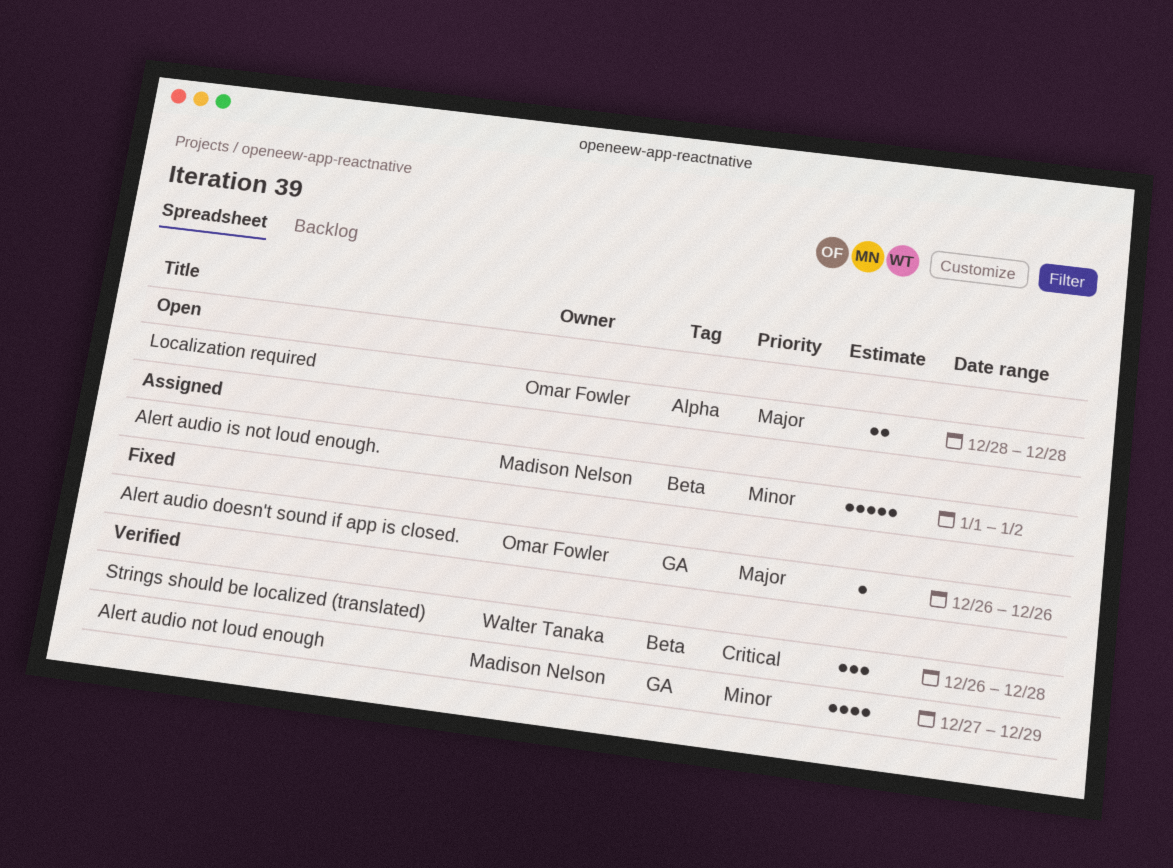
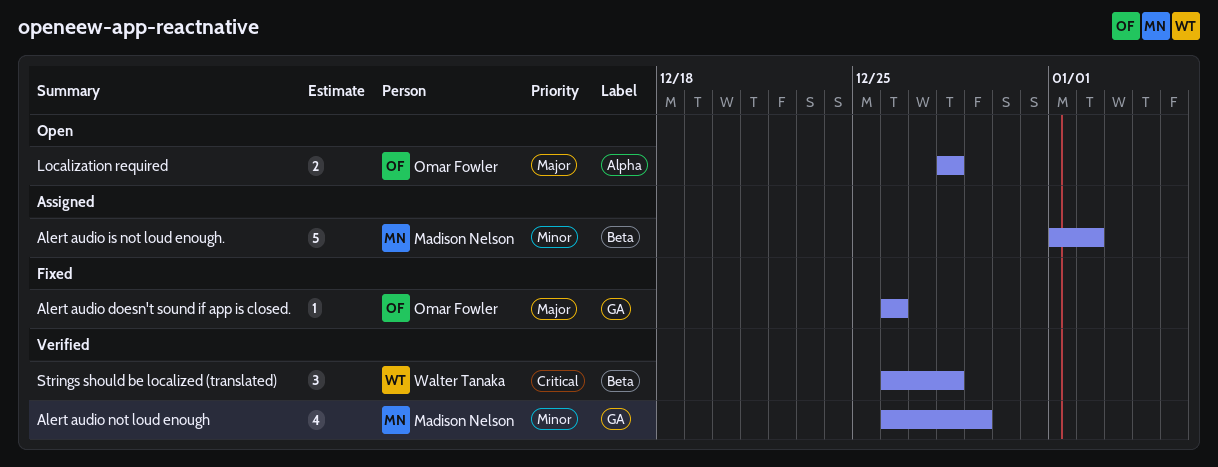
Alert audio not loud enough, start: Dec 27 -> Dec 26

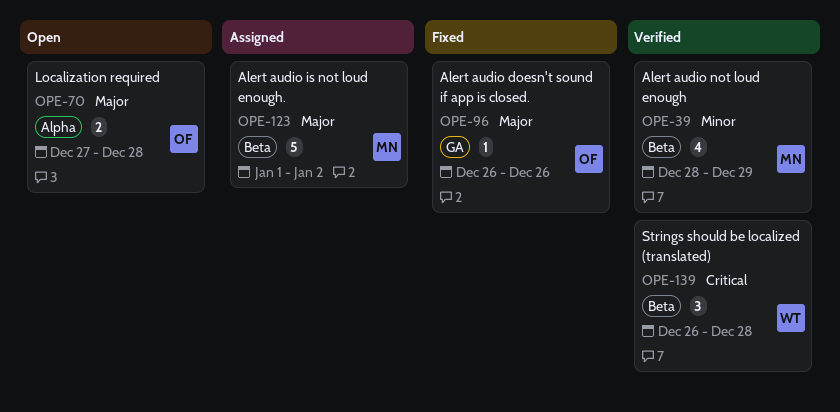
Alert audio is not loud enough., priority: Minor -> Major
Alert audio not loud enough, label: GA -> Beta
Alert audio not loud enough, start: Dec 26 -> Dec 28
Localization required, start: Dec 28 -> Dec 27

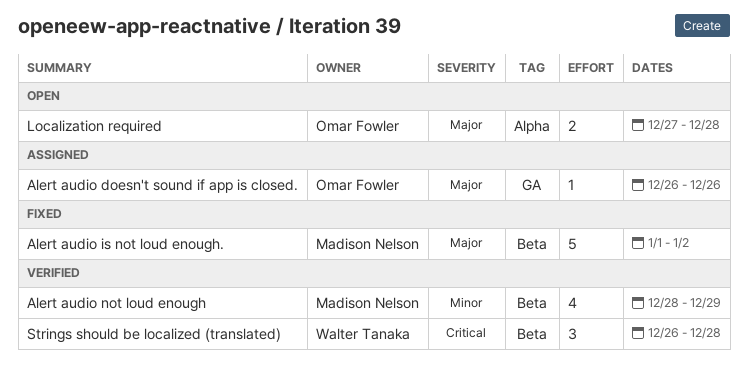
Alert audio doesn't sound if app is closed., status: Fixed -> Assigned
Alert audio is not loud enough., status: Assigned -> Fixed

